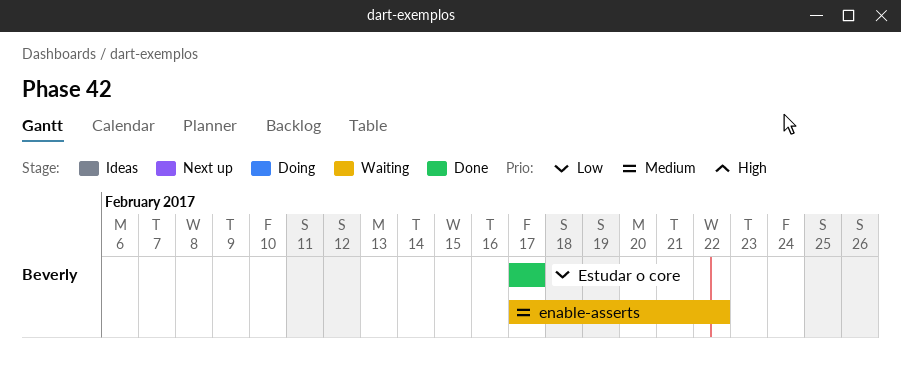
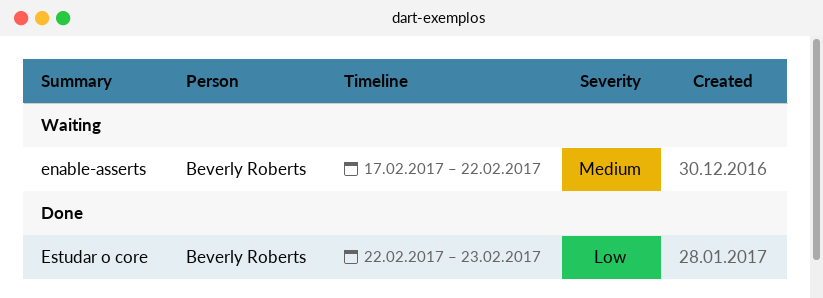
Estudar o core, start: Feb 17 -> Feb 22
Estudar o core, due: Feb 17 -> Feb 23

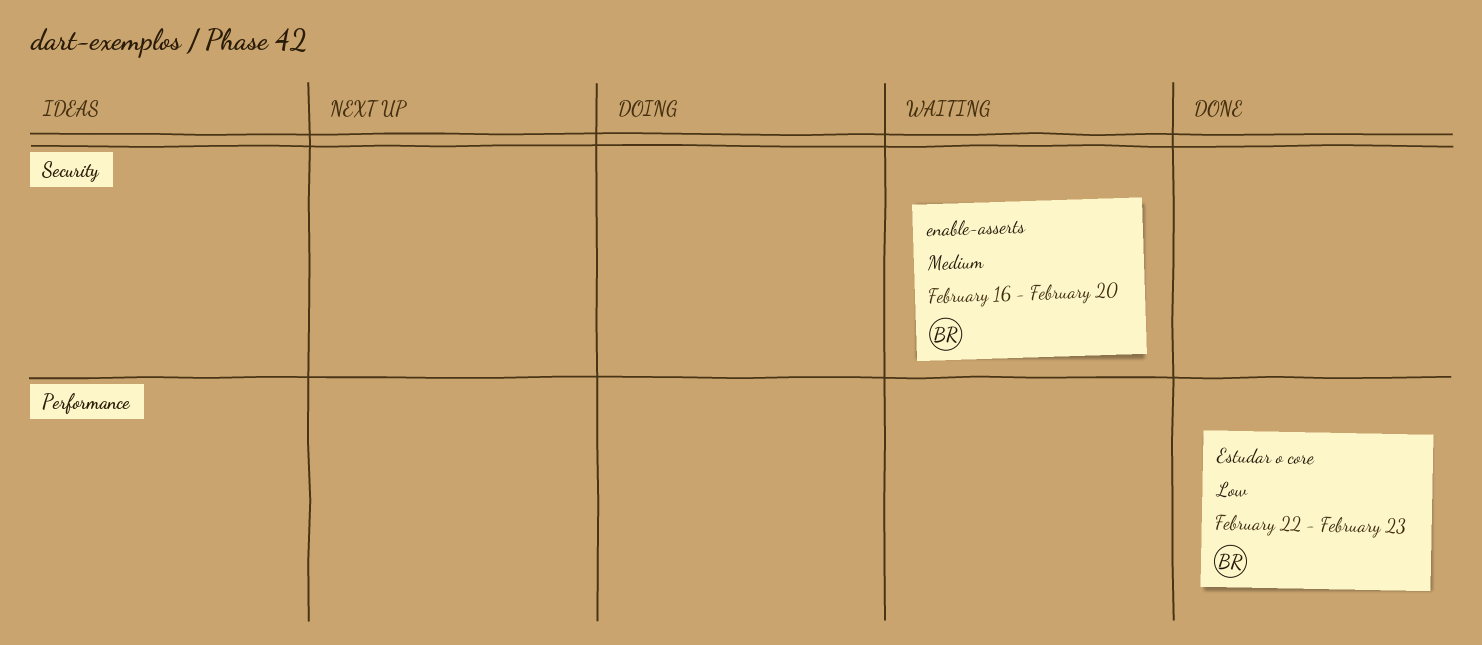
enable-asserts, start: Feb 17 -> Feb 16
enable-asserts, due: Feb 22 -> Feb 20

